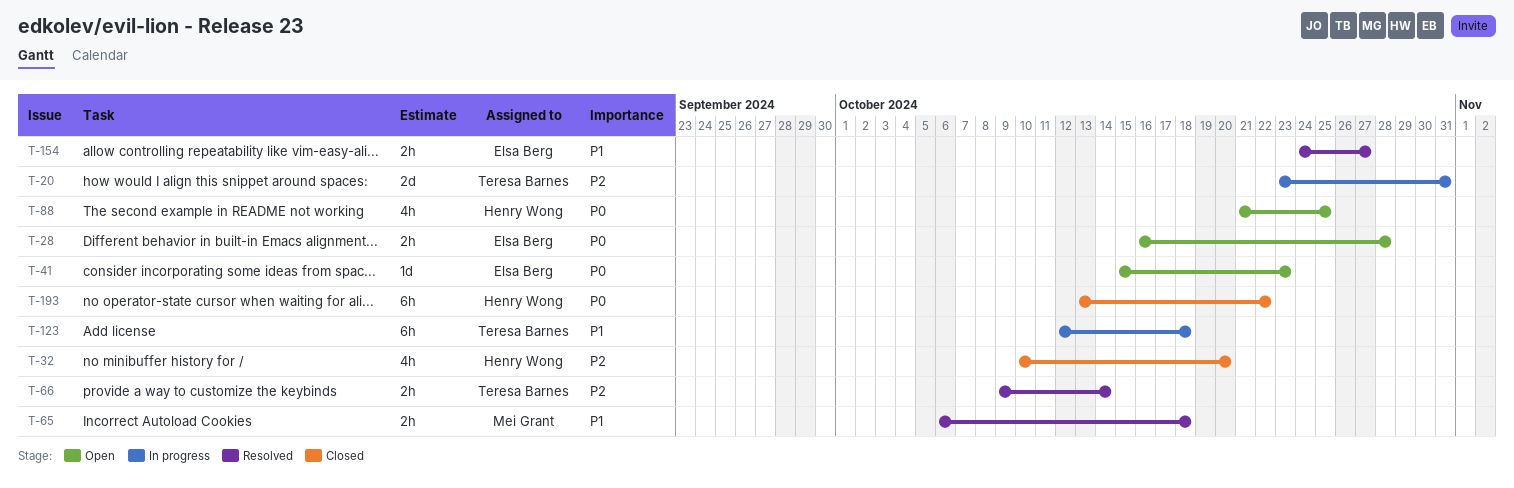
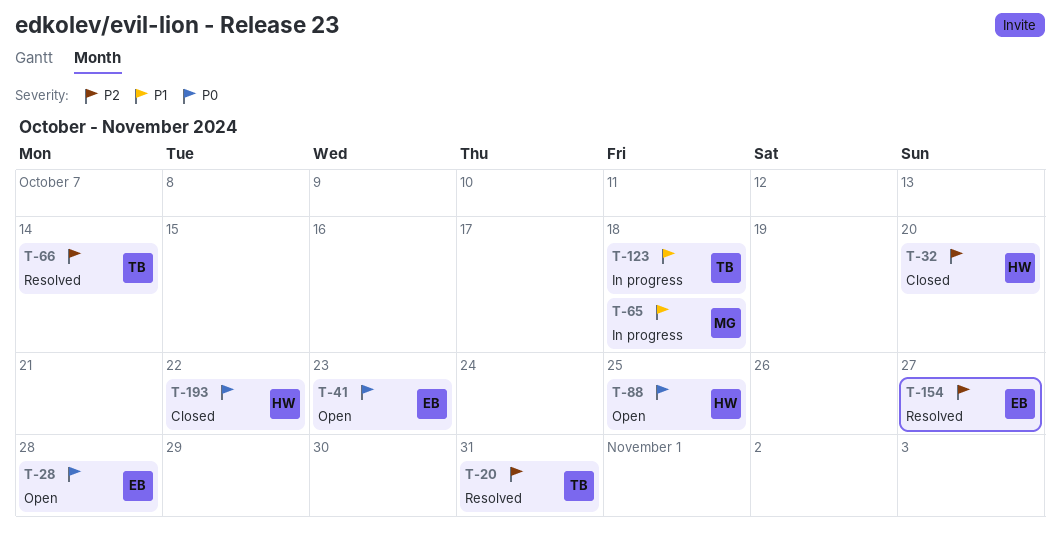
T-20, status: In progress -> Resolved
T-65, status: Resolved -> In progress
T-154, priority: P1 -> P2

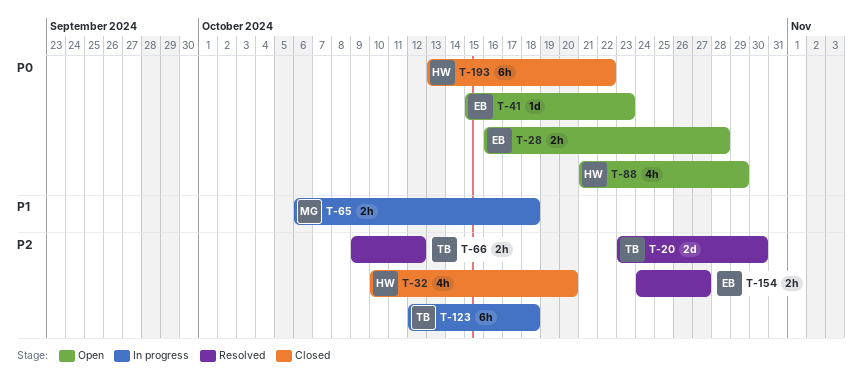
T-20, due: Oct 31 -> Oct 30
T-66, due: Oct 14 -> Oct 12
T-88, due: Oct 25 -> Oct 29
T-123, priority: P1 -> P2

